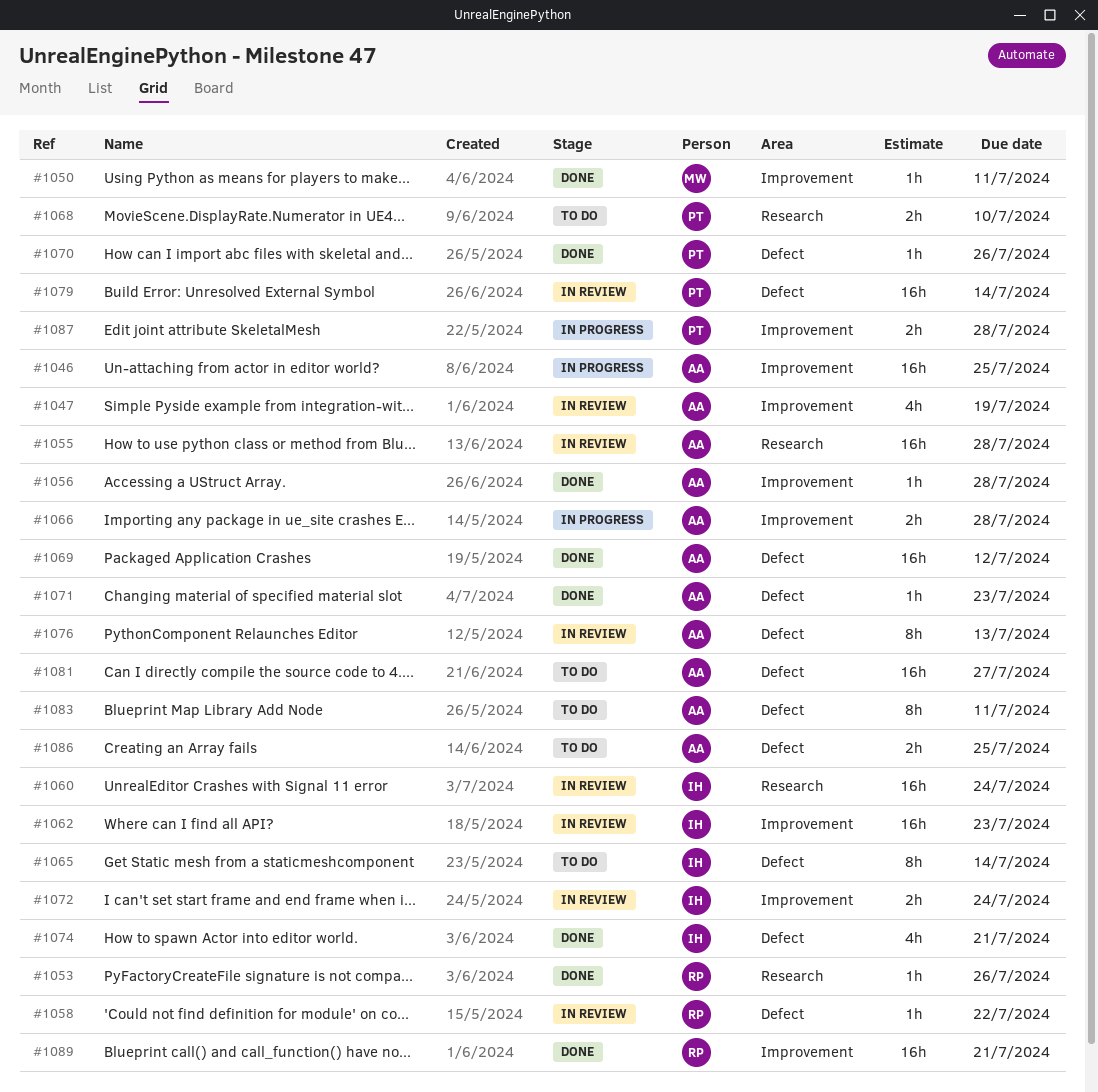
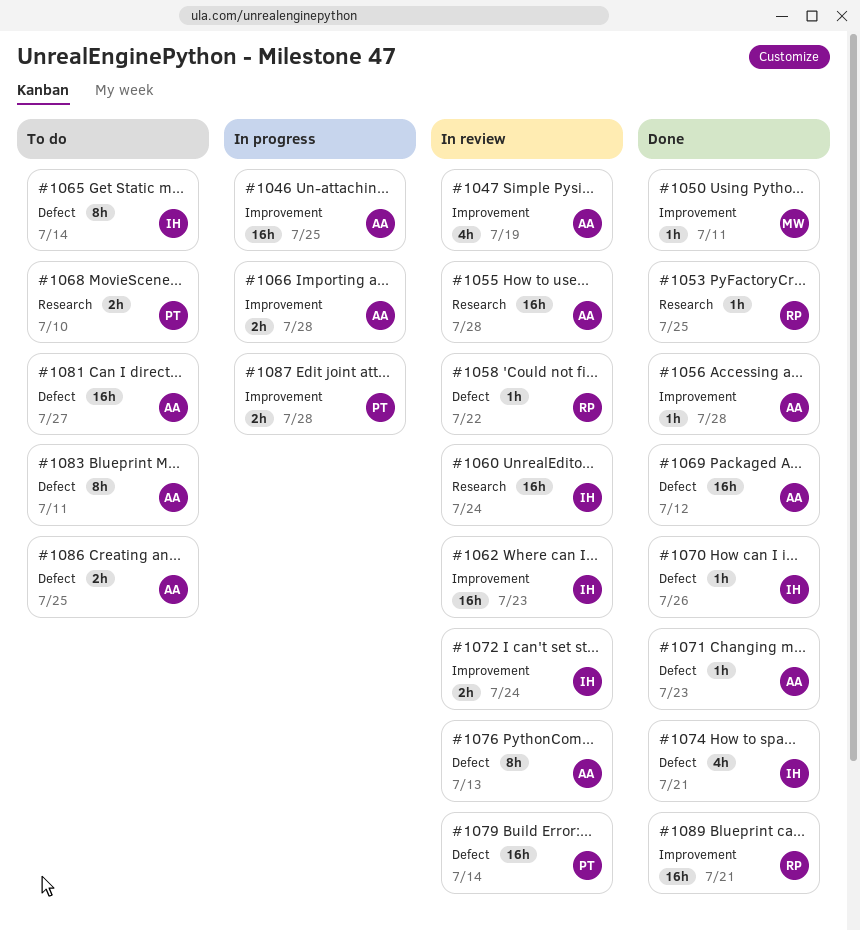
#1053, due: Jul 26 -> Jul 25
#1070, owner: PT -> IH

